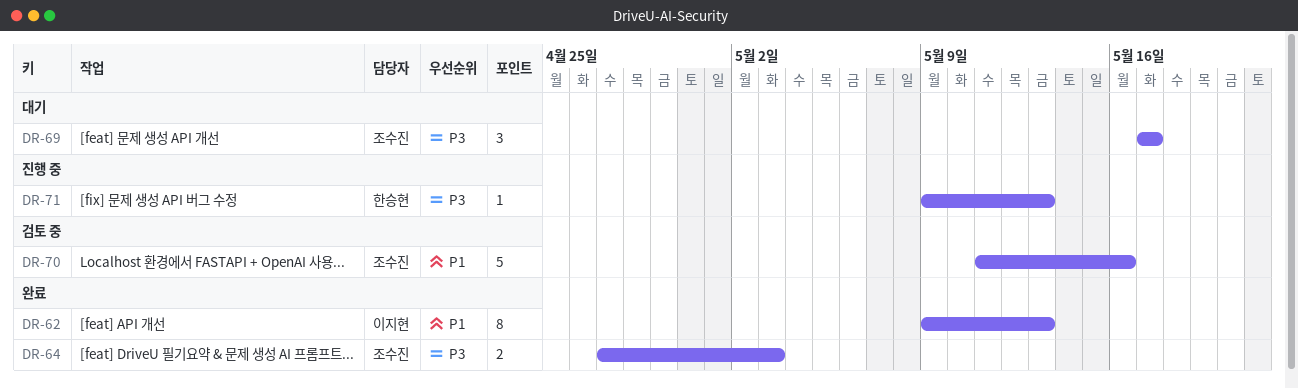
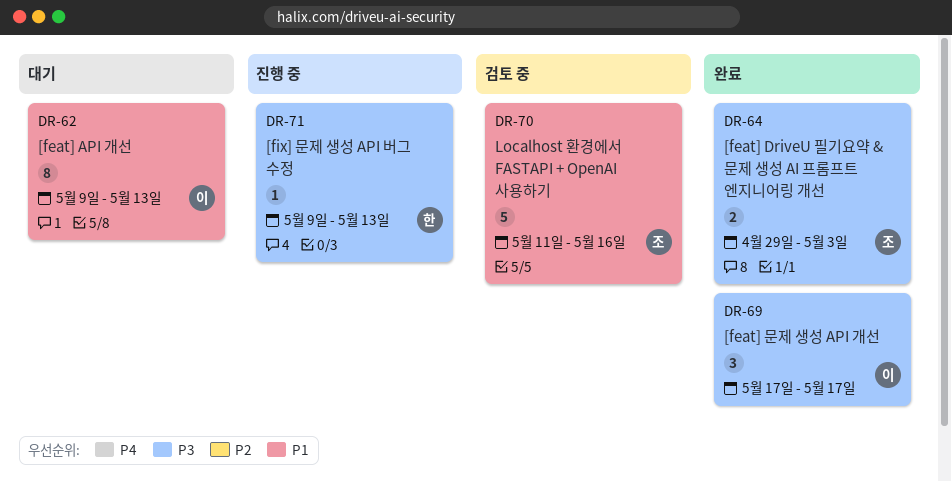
DR-62, status: 완료 -> 대기
DR-64, start: Apr 27 -> Apr 29
DR-69, status: 대기 -> 완료
DR-69, owner: 조수진 -> 이지현

